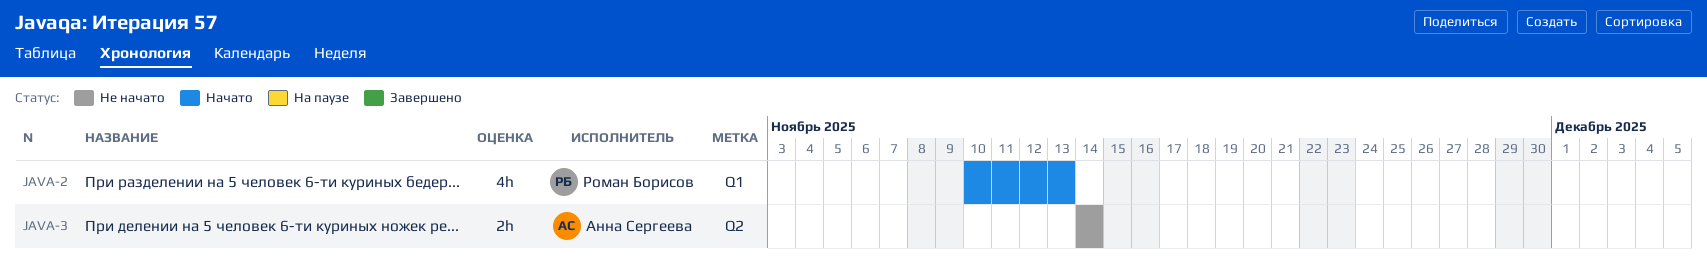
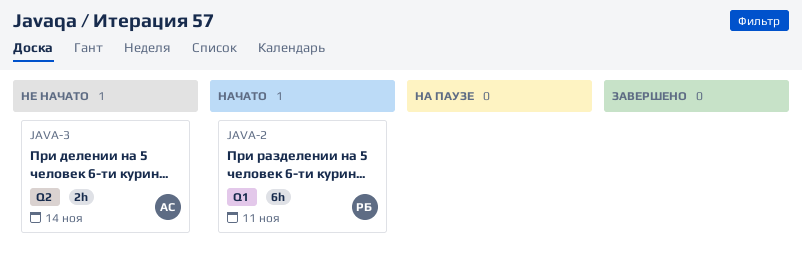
JAVA-2, estimate: 4h -> 6h
JAVA-2, due: Nov 13 -> Nov 11

